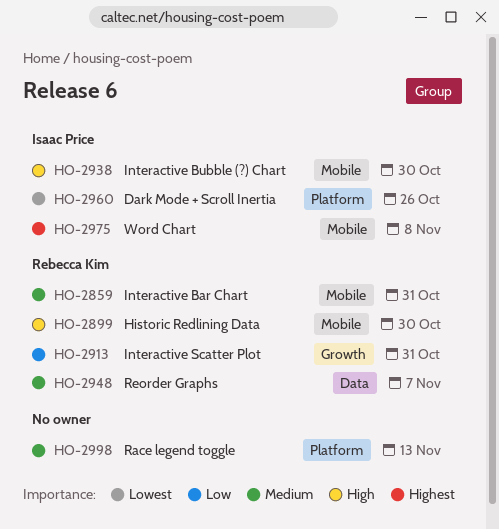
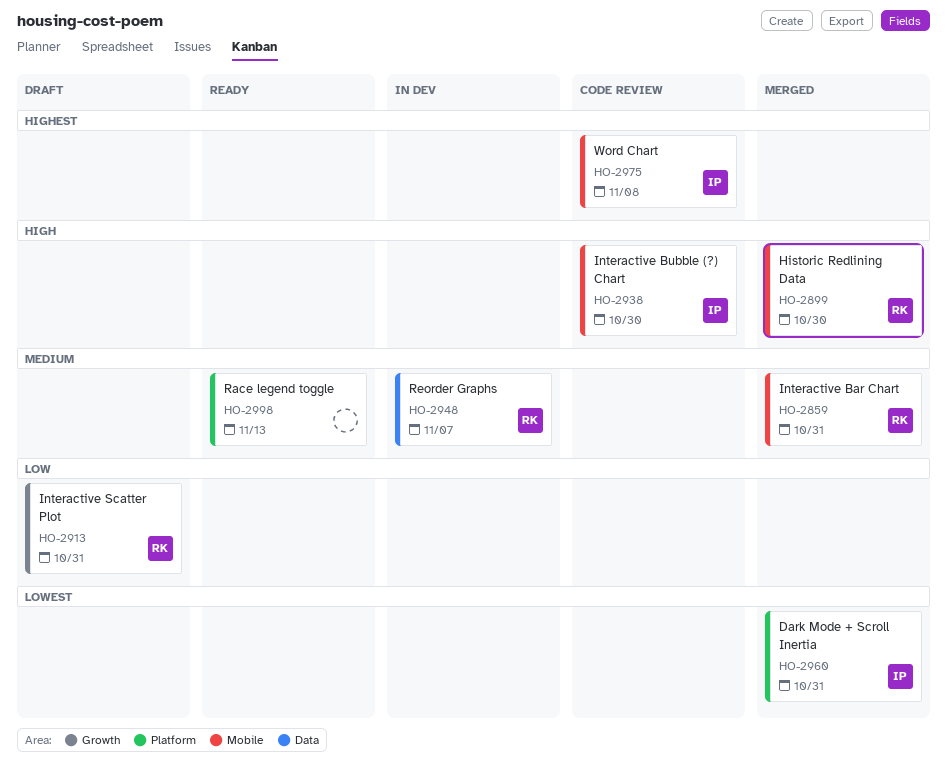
HO-2960, due: Oct 26 -> Oct 31

